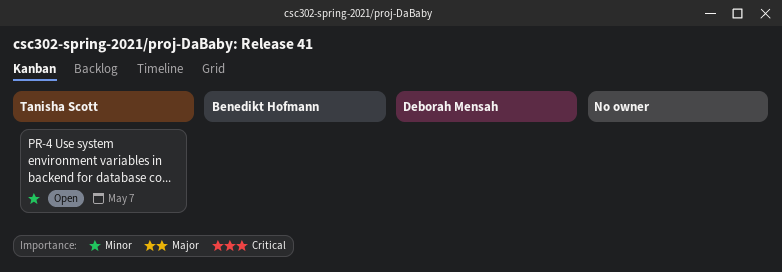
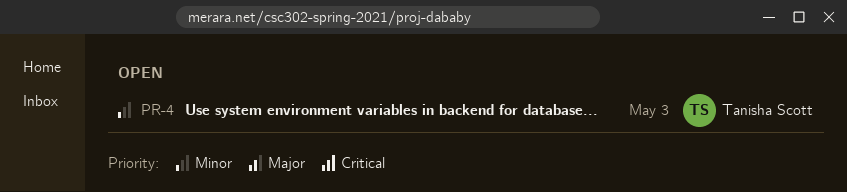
PR-4, due: May 7 -> May 3

